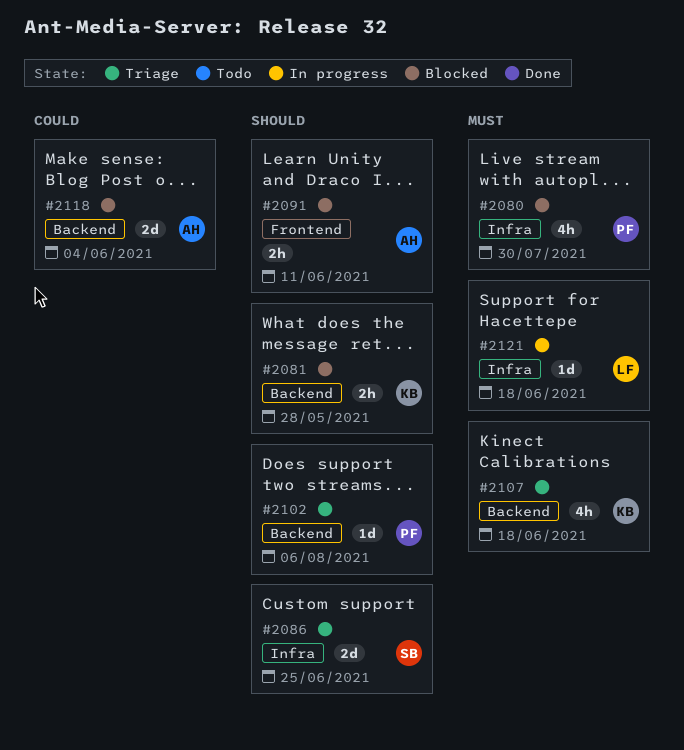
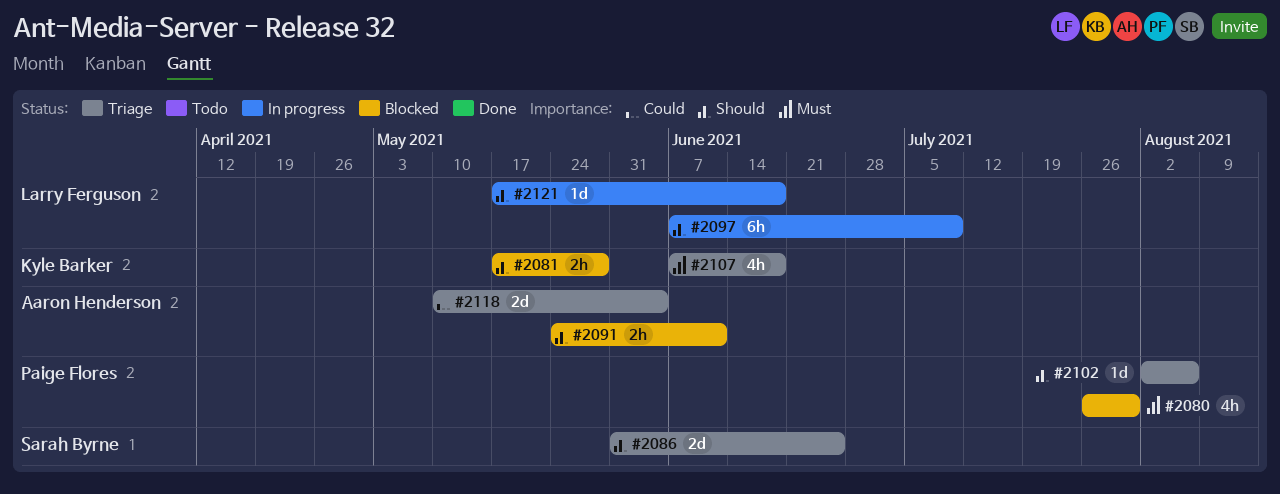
#2097: none -> present
#2118, status: Blocked -> Triage
#2121, priority: Must -> Should

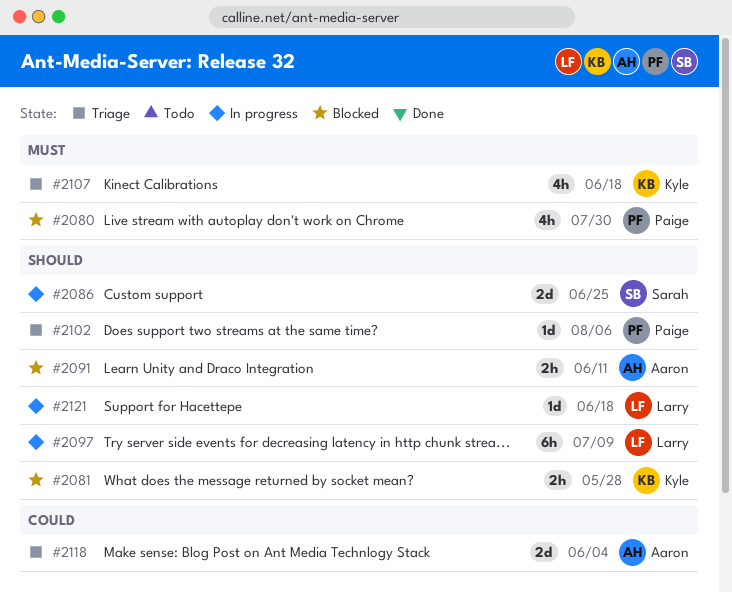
#2086, status: Triage -> In progress

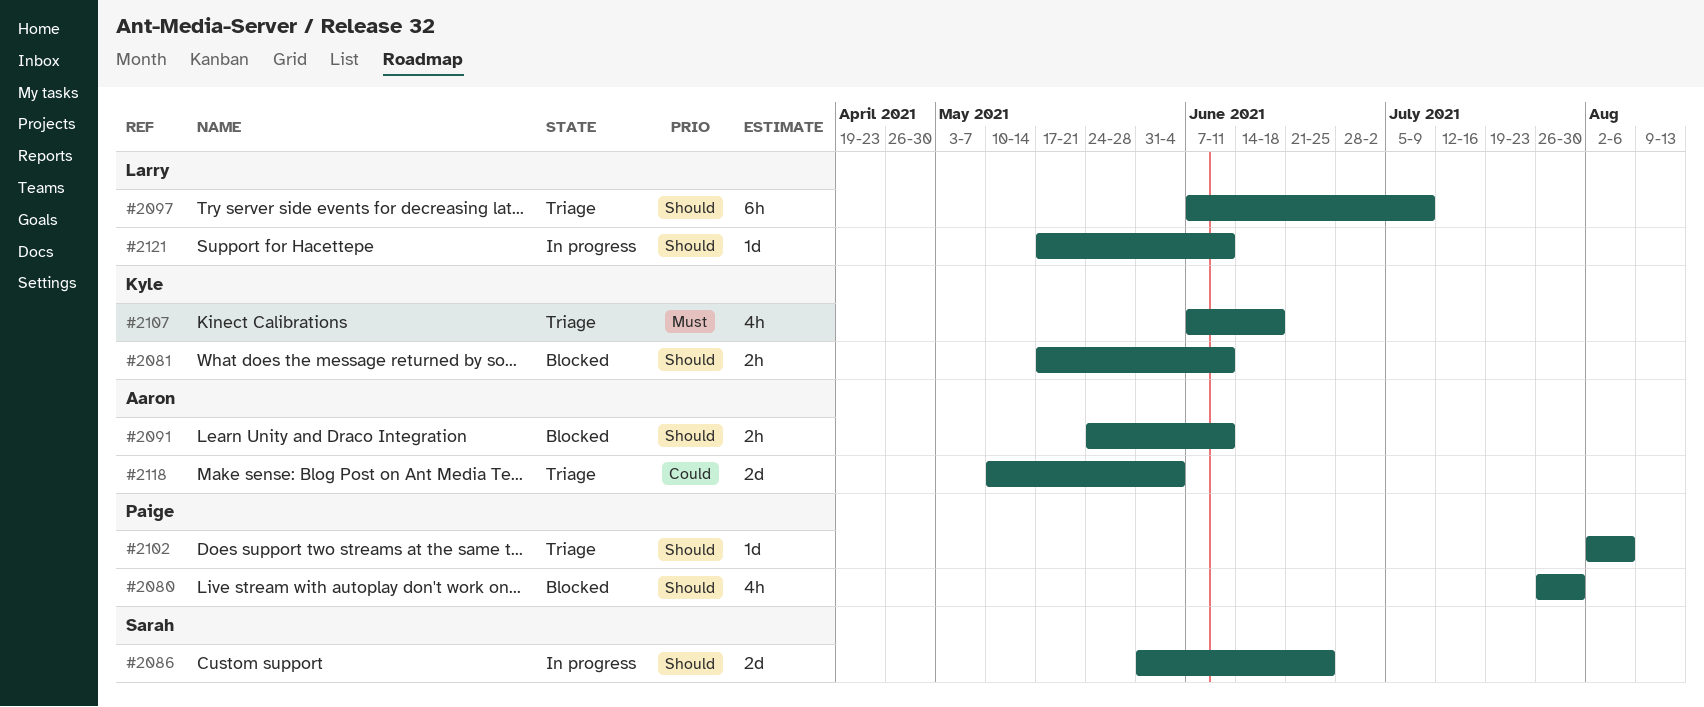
#2080, priority: Must -> Should
#2081, due: May 28 -> Jun 11
#2097, status: In progress -> Triage
#2121, due: Jun 18 -> Jun 11

